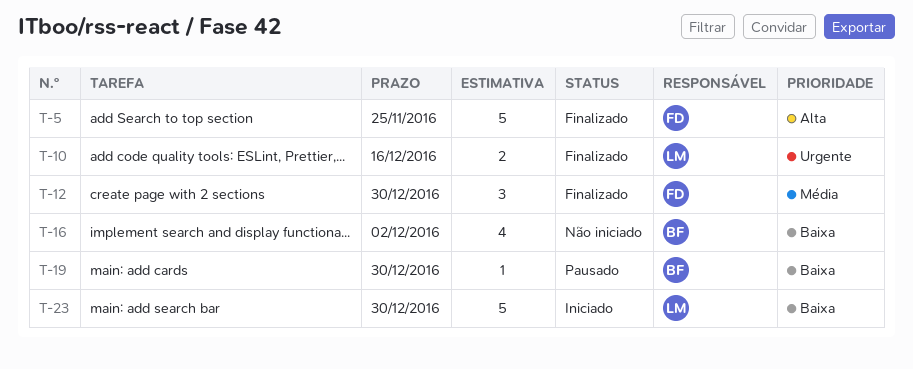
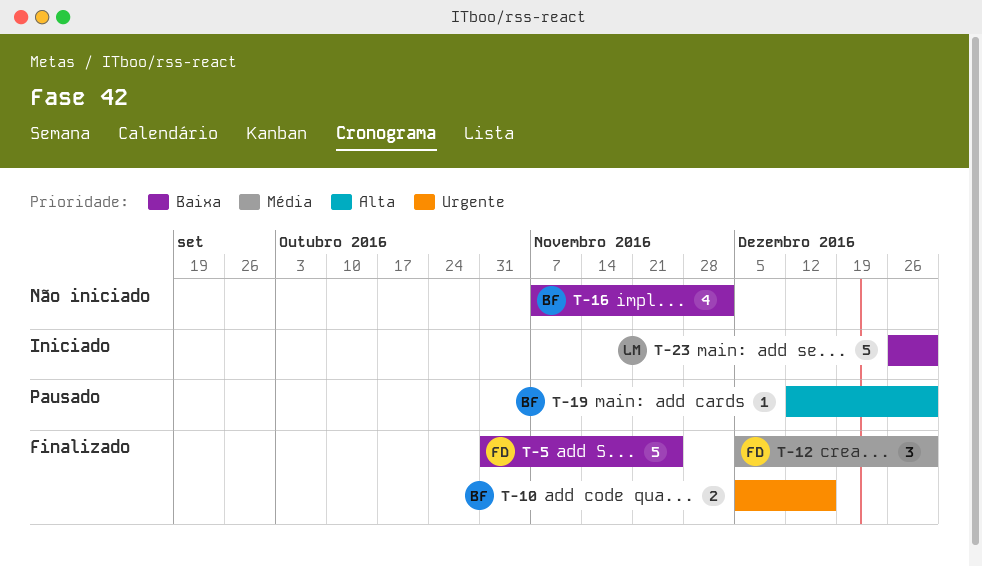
T-5, priority: Alta -> Baixa
T-10, owner: LM -> BF
T-19, priority: Baixa -> Alta

